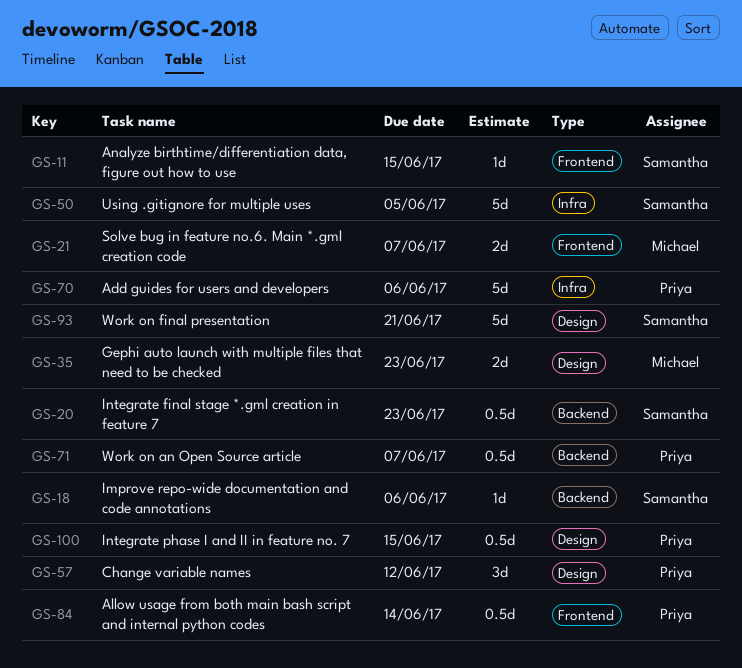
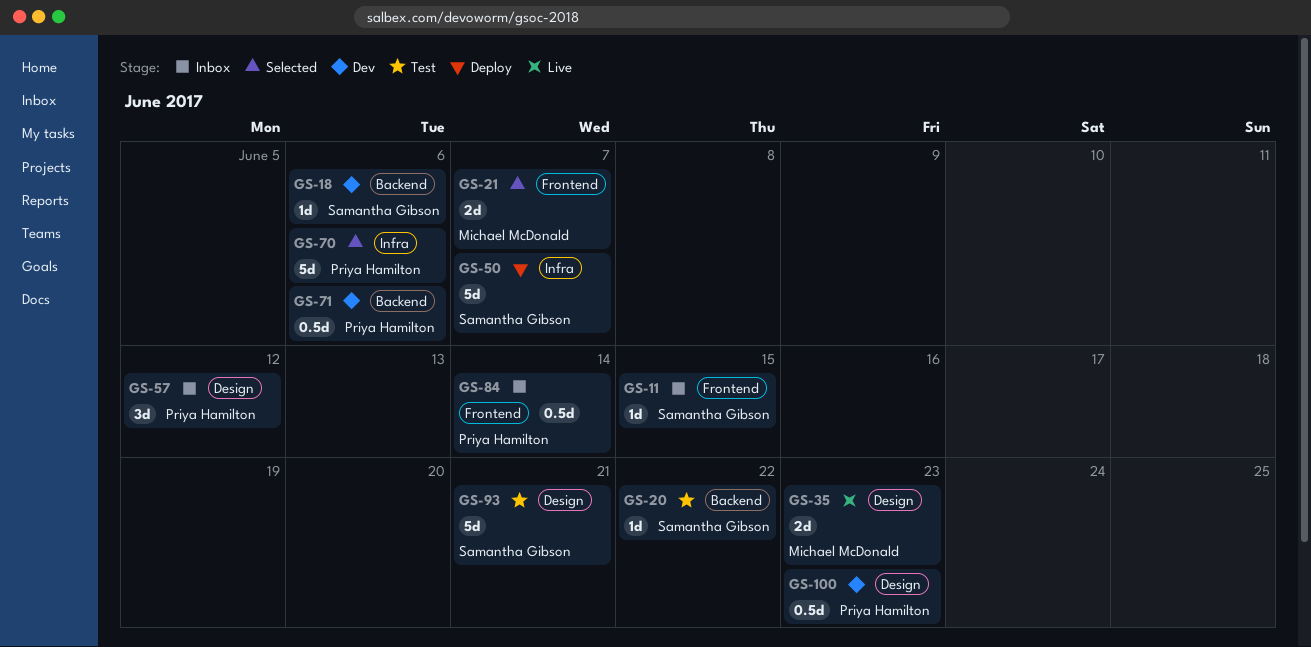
GS-20, estimate: 0.5d -> 1d
GS-20, due: Jun 23 -> Jun 22
GS-50, due: Jun 5 -> Jun 7
GS-71, due: Jun 7 -> Jun 6
GS-100, due: Jun 15 -> Jun 23

